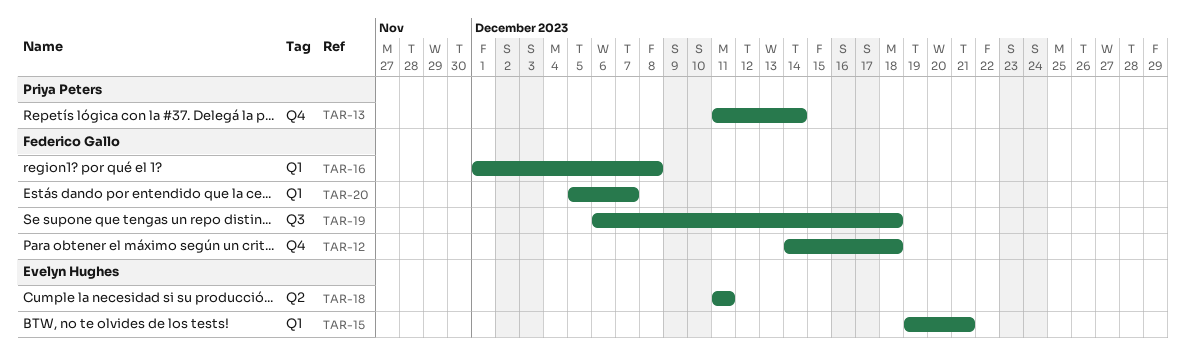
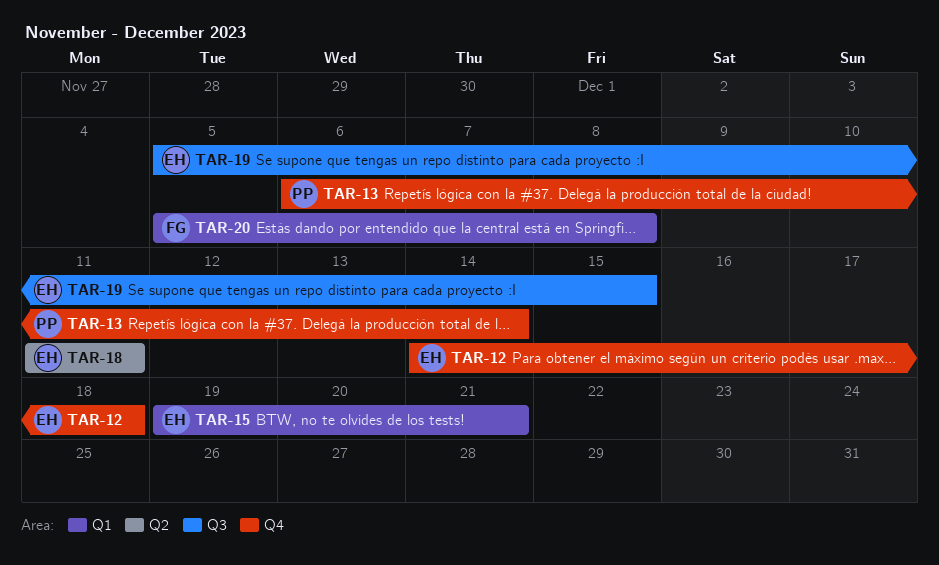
TAR-12, owner: Federico Gallo -> Evelyn Hughes
TAR-13, start: Dec 11 -> Dec 6
TAR-16: present -> none
TAR-19, owner: Federico Gallo -> Evelyn Hughes
TAR-19, start: Dec 6 -> Dec 5
TAR-19, due: Dec 18 -> Dec 15
TAR-20, due: Dec 7 -> Dec 8

